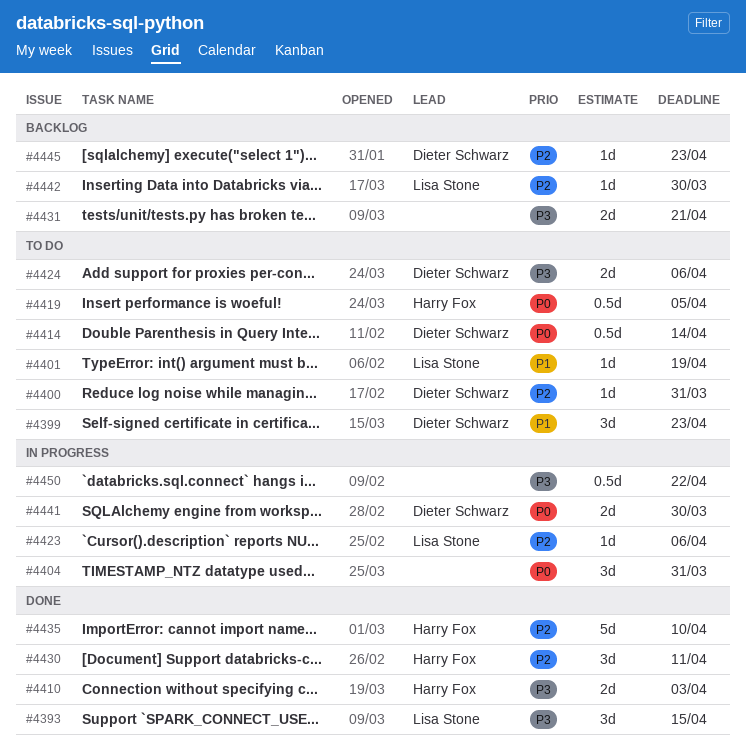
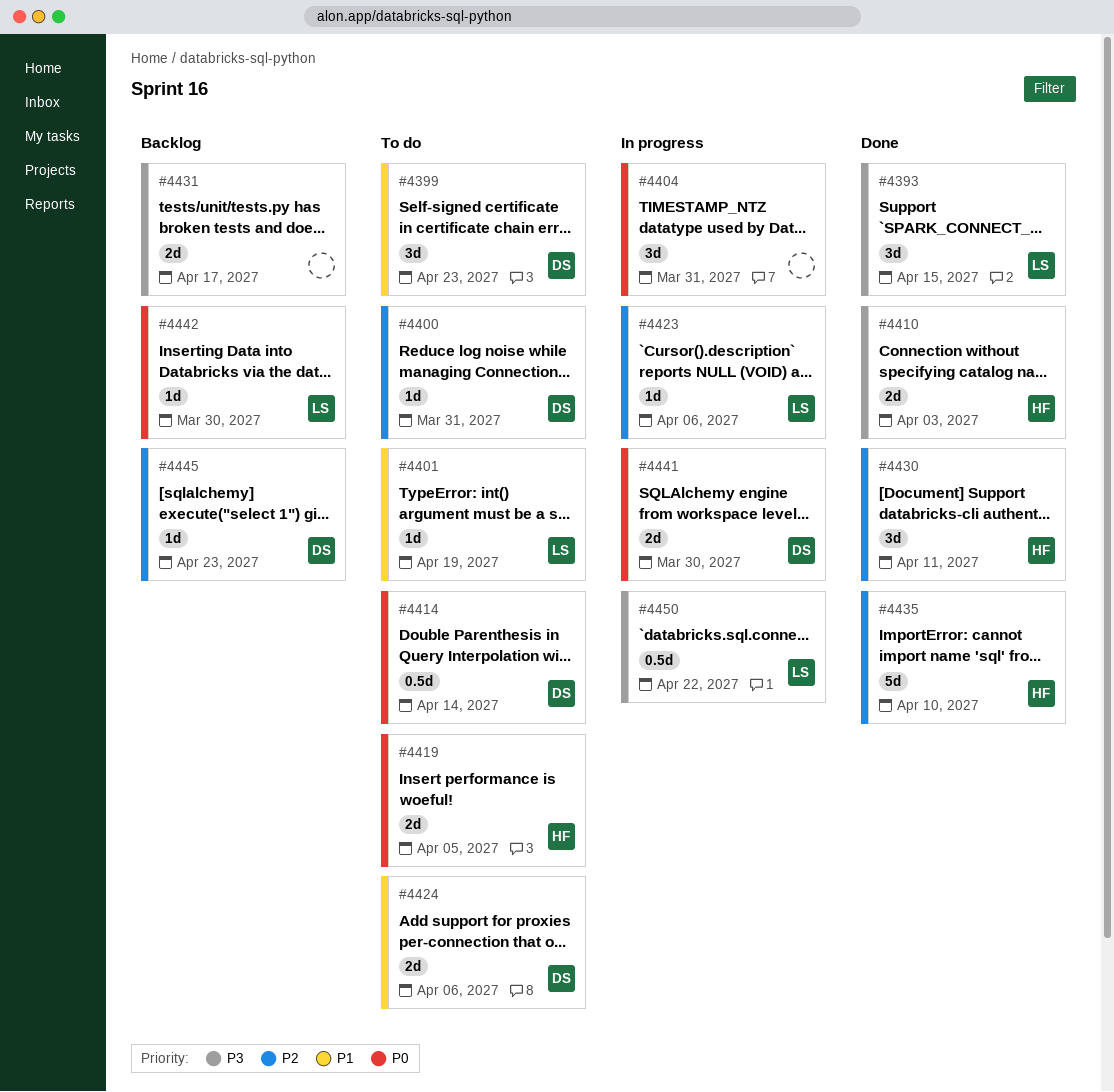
#4419, estimate: 0.5d -> 2d
#4424, priority: P3 -> P1
#4431, due: Apr 21 -> Apr 17
#4442, priority: P2 -> P0
#4450, owner: none -> Lisa Stone

